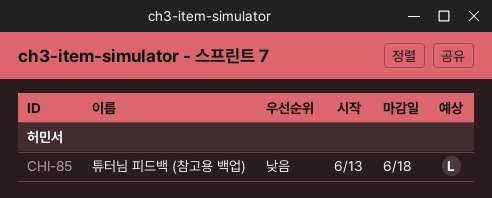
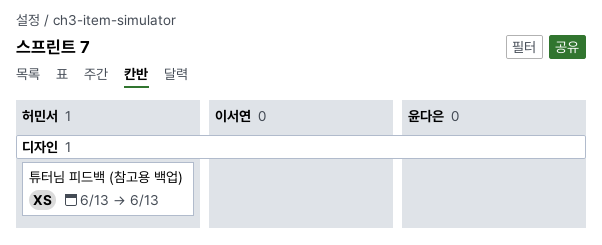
튜터님 피드백 (참고용 백업), estimate: L -> XS
튜터님 피드백 (참고용 백업), due: Jun 18 -> Jun 13

